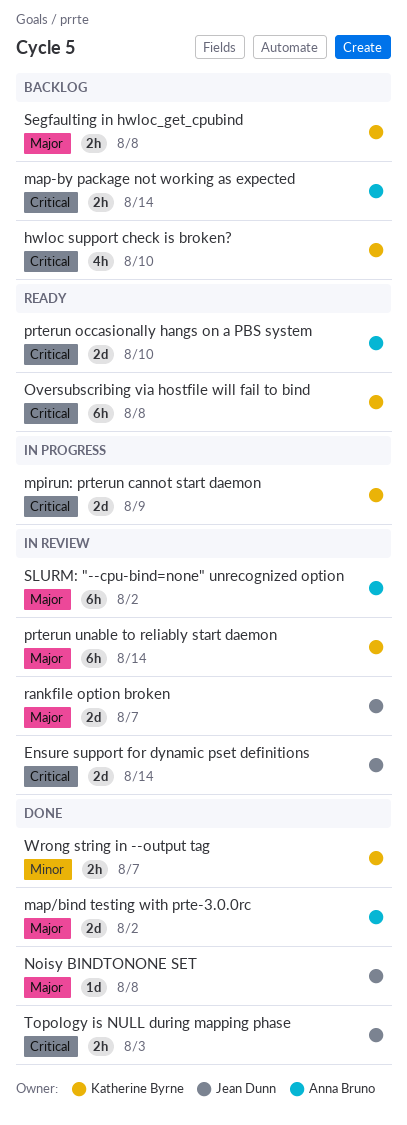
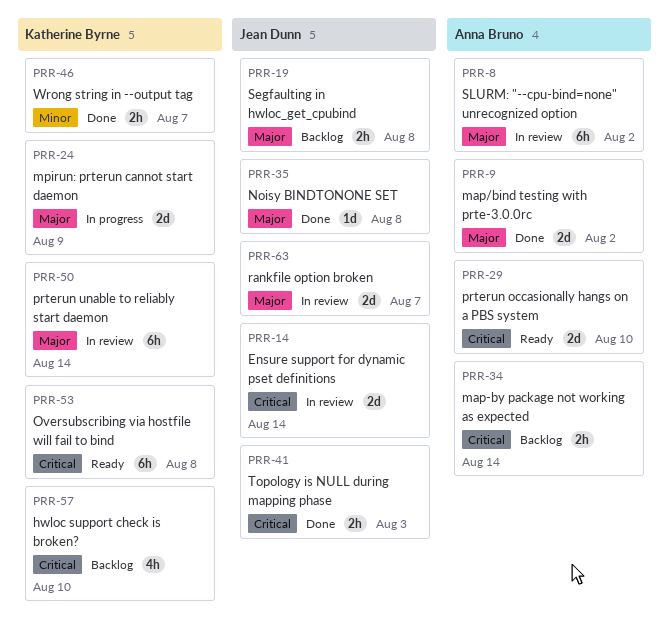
mpirun: prterun cannot start daemon, priority: Critical -> Major
Segfaulting in hwloc_get_cpubind, owner: Katherine Byrne -> Jean Dunn

